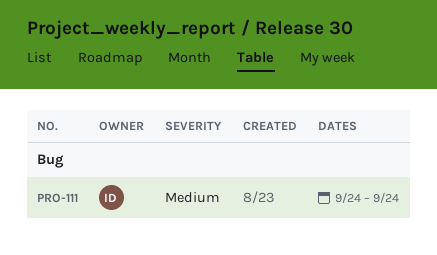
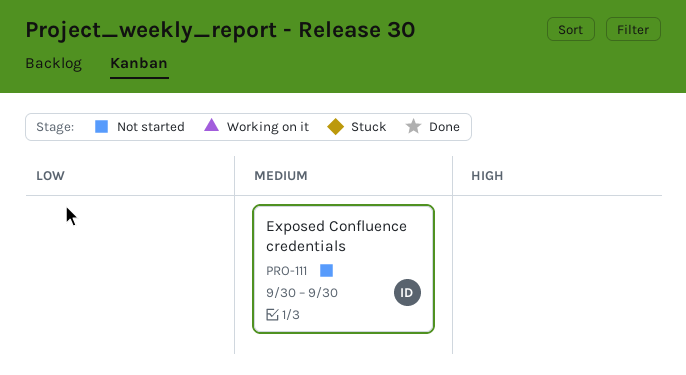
PRO-111, start: Sep 24 -> Sep 30
PRO-111, due: Sep 24 -> Sep 30

